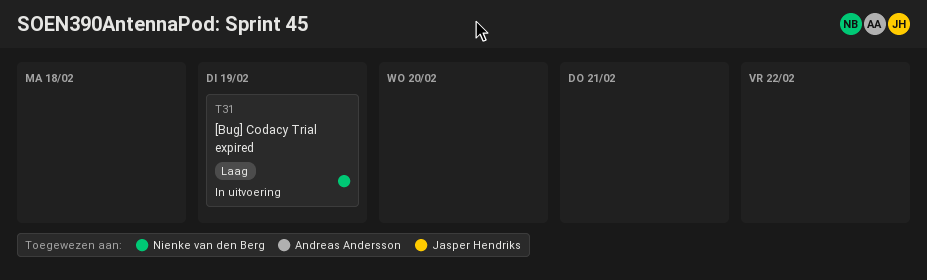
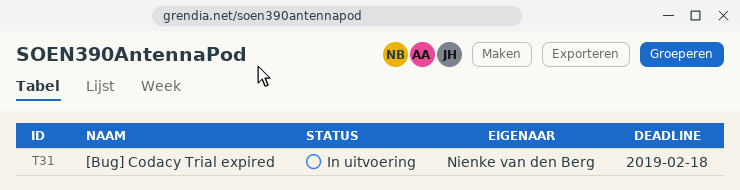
T31, due: Feb 19 -> Feb 18

